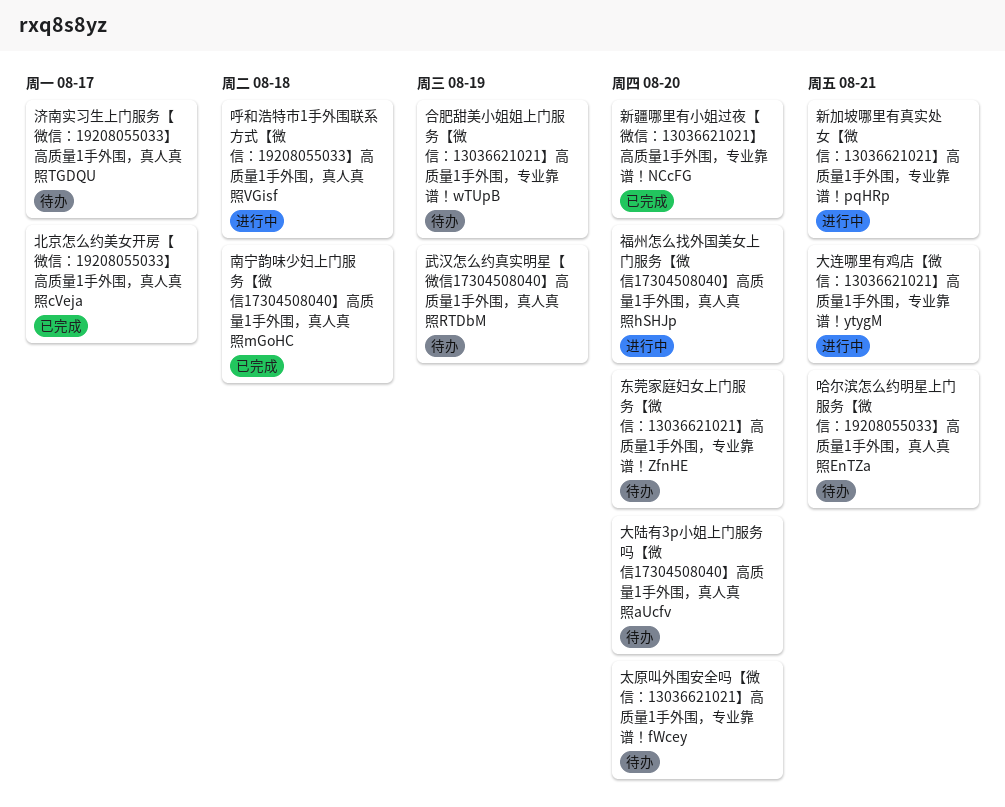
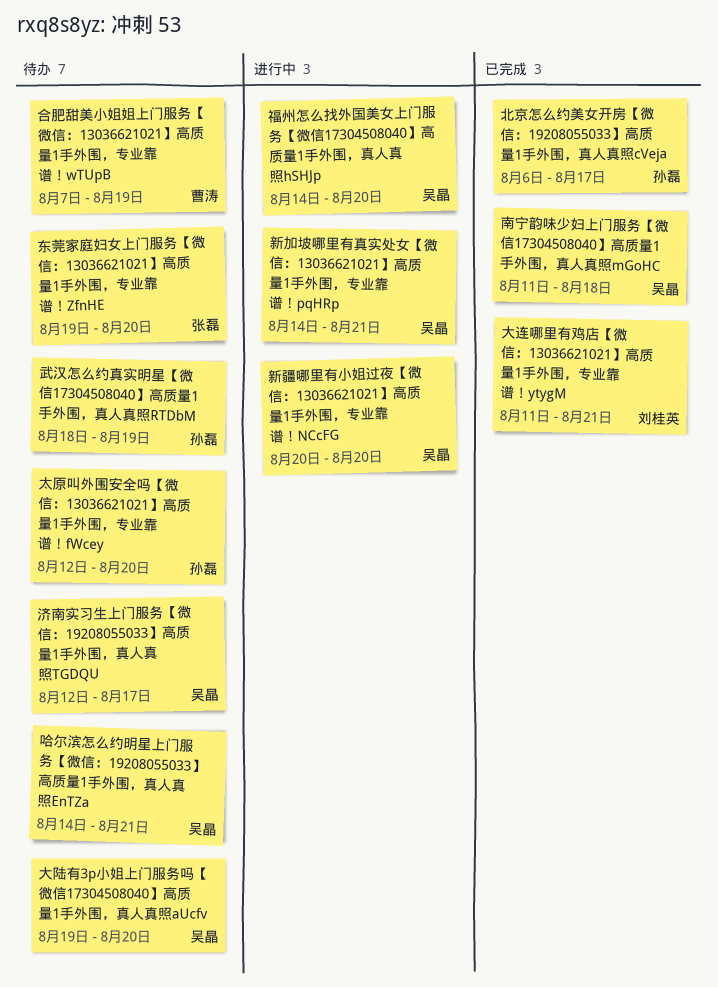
呼和浩特市1手外围联系方式【微信：19208055033】高质量1手外围，真人真照VGisf: present -> none
大连哪里有鸡店【微信：13036621021】高质量1手外围，专业靠谱！ytygM, status: 进行中 -> 已完成
新疆哪里有小姐过夜【微信：13036621021】高质量1手外围，专业靠谱！NCcFG, status: 已完成 -> 进行中

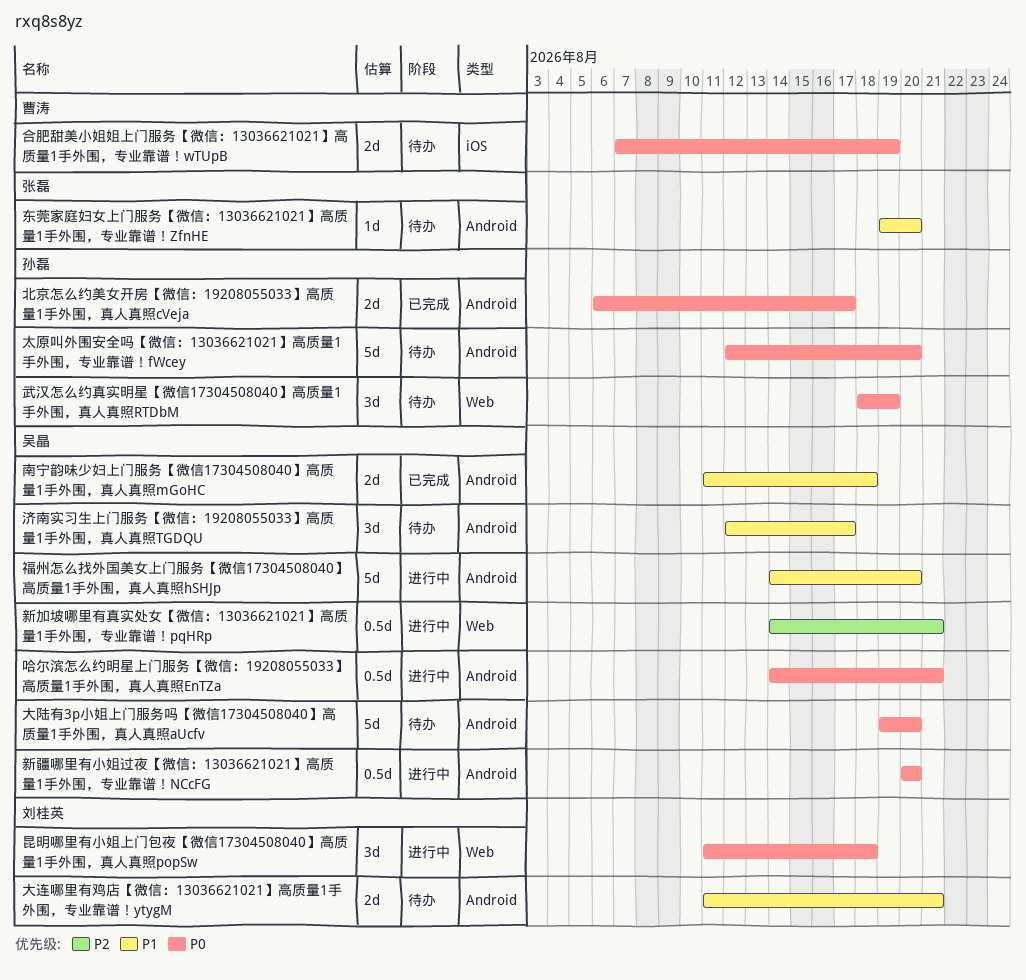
哈尔滨怎么约明星上门服务【微信：19208055033】高质量1手外围，真人真照EnTZa, status: 待办 -> 进行中
大连哪里有鸡店【微信：13036621021】高质量1手外围，专业靠谱！ytygM, status: 已完成 -> 待办
昆明哪里有小姐上门包夜【微信17304508040】高质量1手外围，真人真照popSw: none -> present

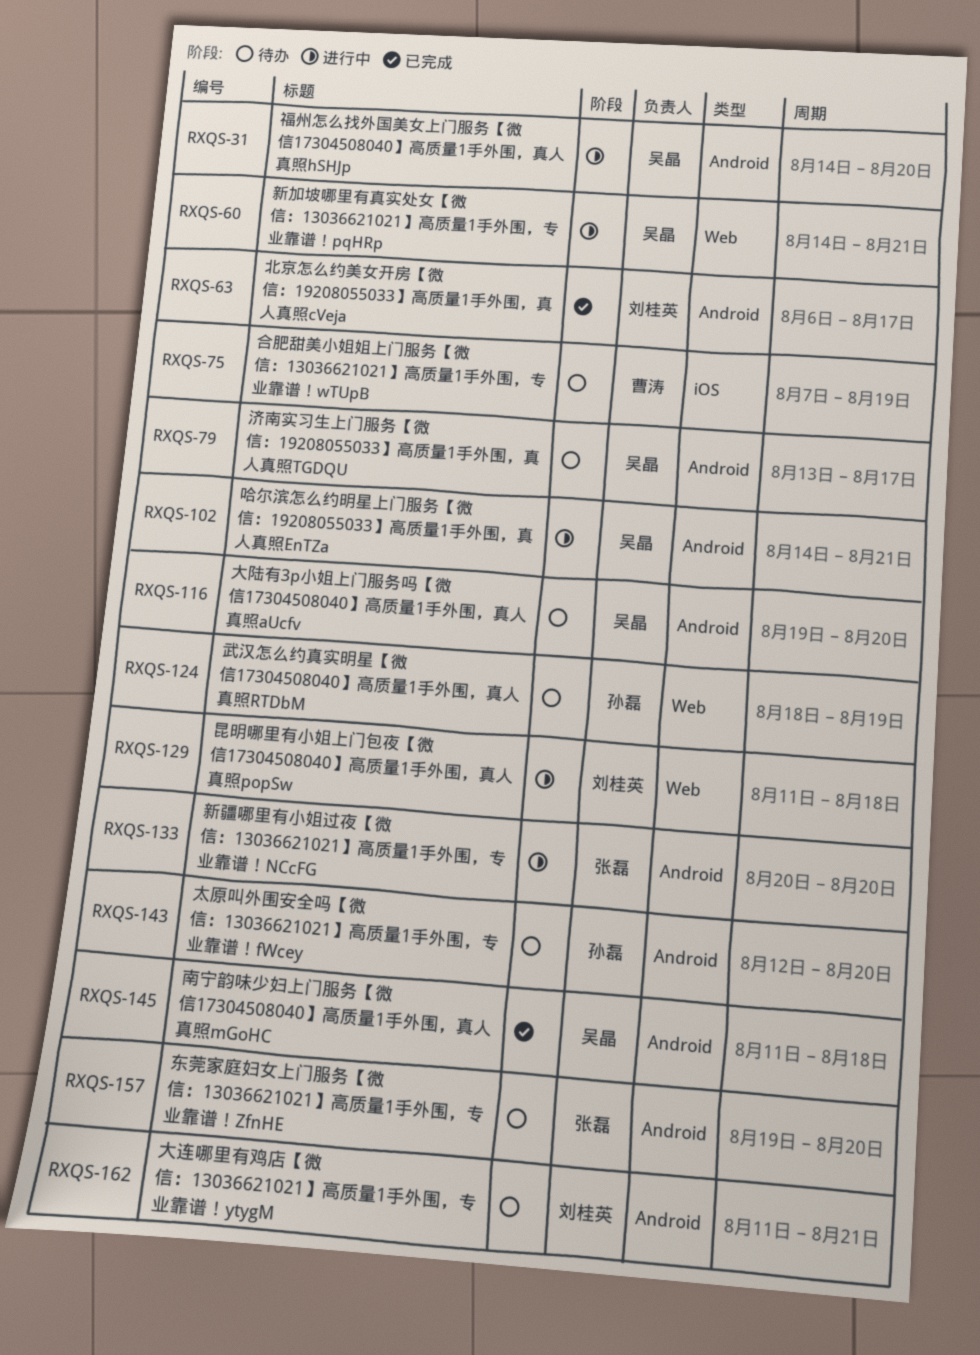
北京怎么约美女开房【微信：19208055033】高质量1手外围，真人真照cVeja, owner: 孙磊 -> 刘桂英
新疆哪里有小姐过夜【微信：13036621021】高质量1手外围，专业靠谱！NCcFG, owner: 吴晶 -> 张磊
济南实习生上门服务【微信：19208055033】高质量1手外围，真人真照TGDQU, start: Aug 12 -> Aug 13

